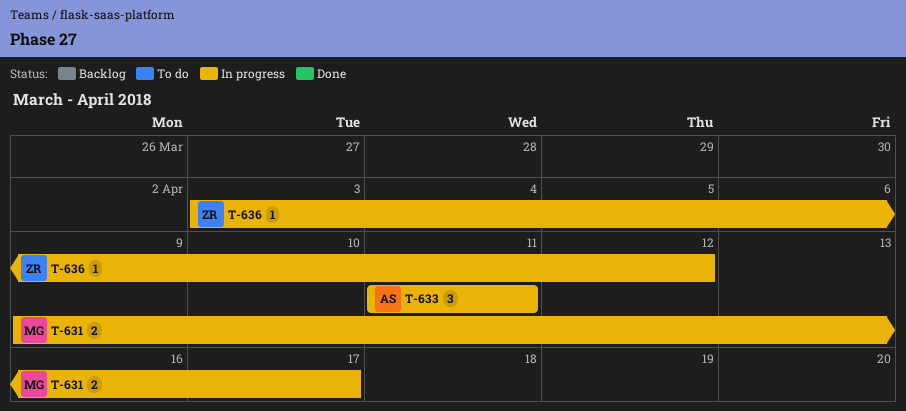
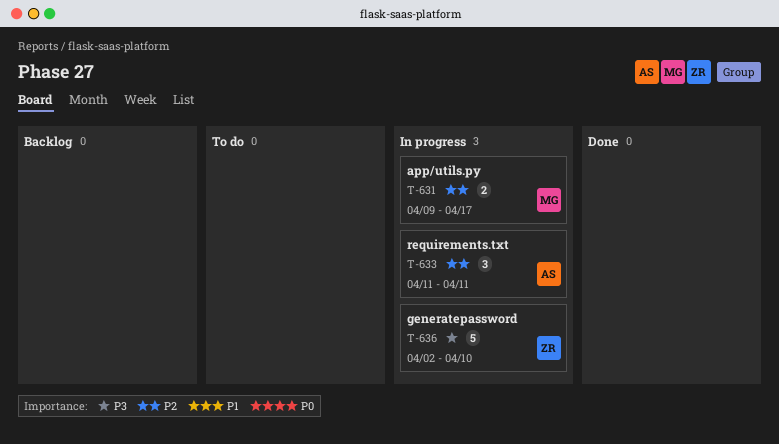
T-636, estimate: 1 -> 5
T-636, start: Apr 3 -> Apr 2
T-636, due: Apr 12 -> Apr 10

